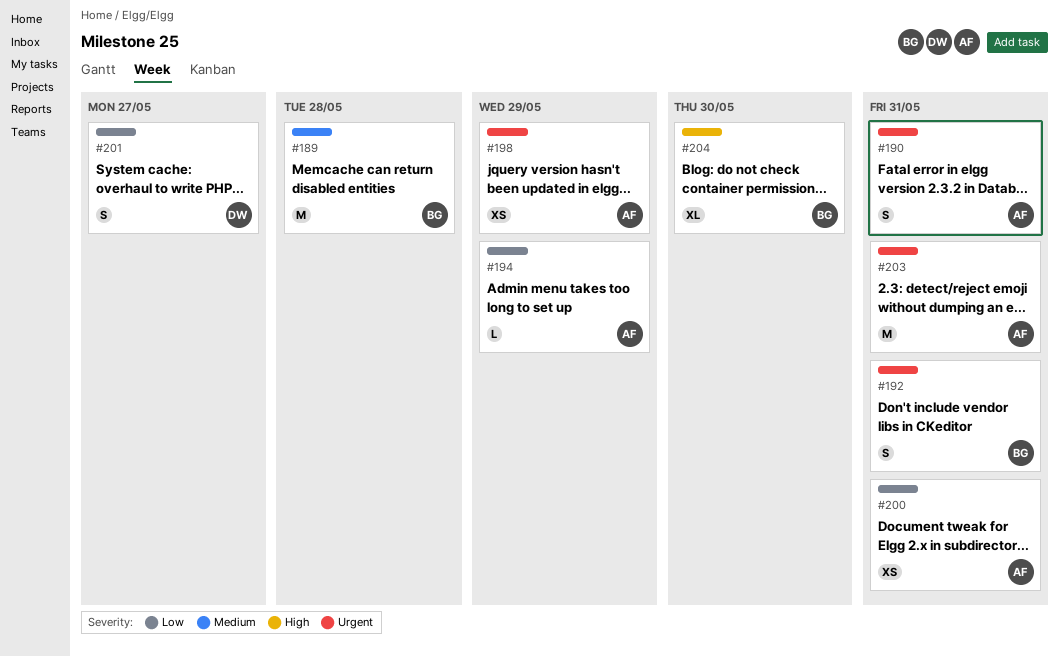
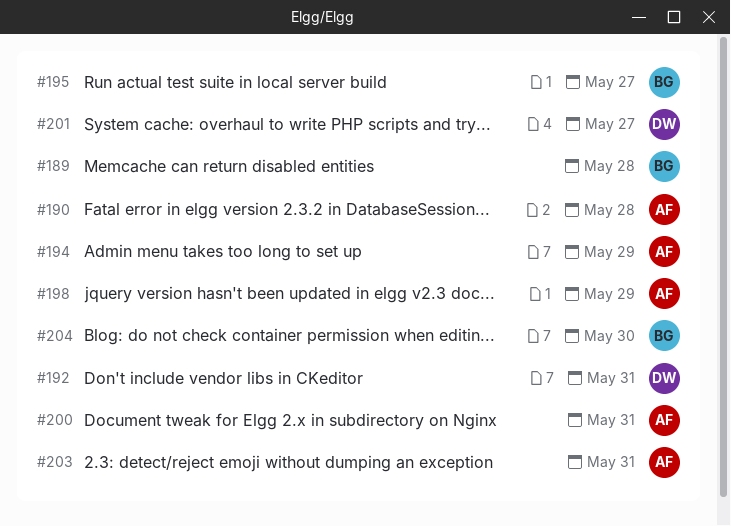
#190, due: May 31 -> May 28
#192, owner: BG -> DW
#195: none -> present

